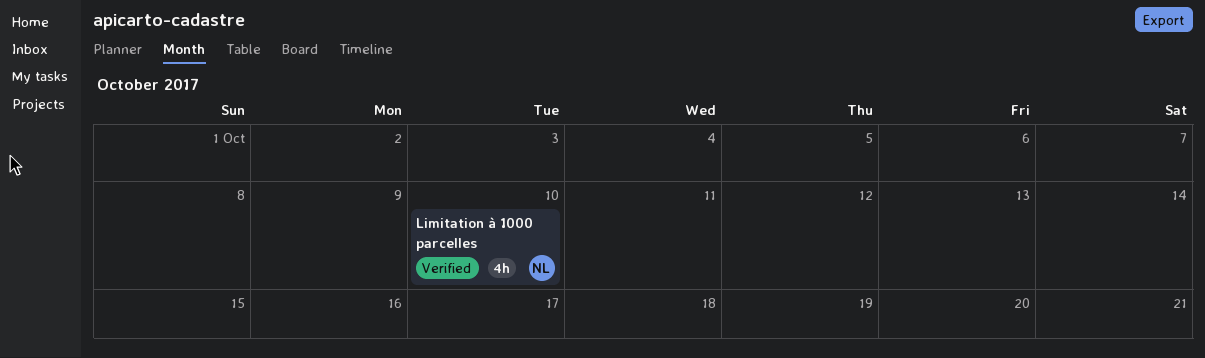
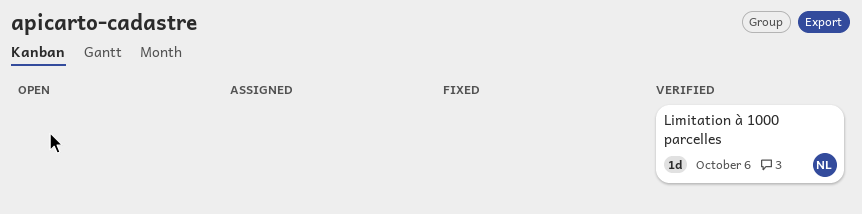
Limitation à 1000 parcelles, estimate: 4h -> 1d
Limitation à 1000 parcelles, due: Oct 10 -> Oct 6

